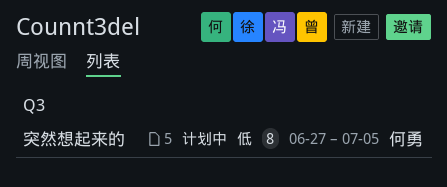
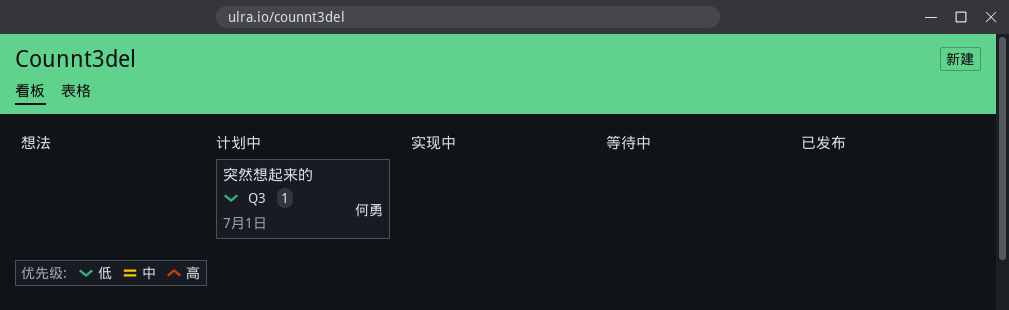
突然想起来的, estimate: 8 -> 1
突然想起来的, due: Jul 5 -> Jul 1

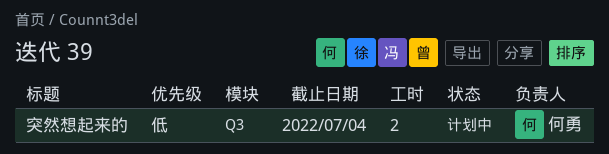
突然想起来的, estimate: 1 -> 2
突然想起来的, due: Jul 1 -> Jul 4

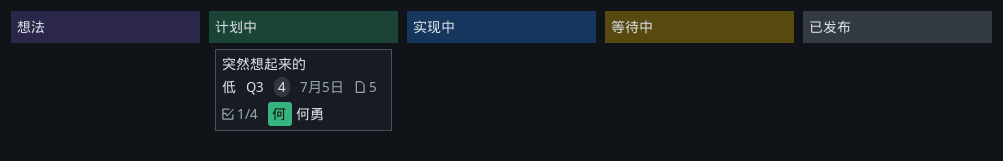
突然想起来的, estimate: 2 -> 4
突然想起来的, due: Jul 4 -> Jul 5

